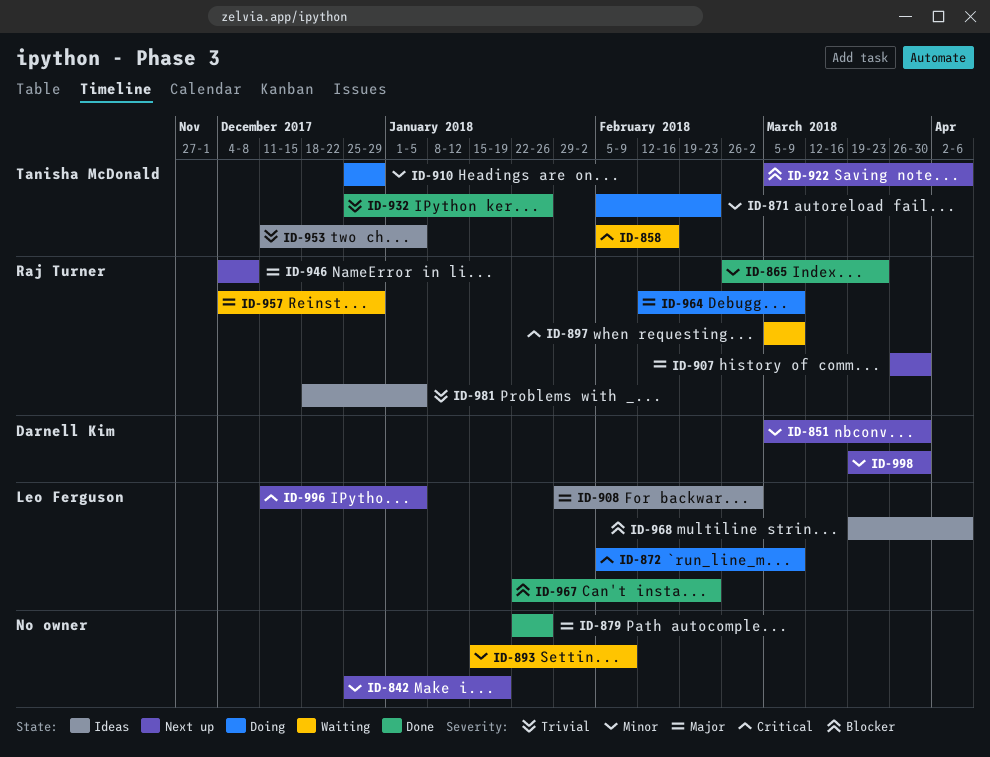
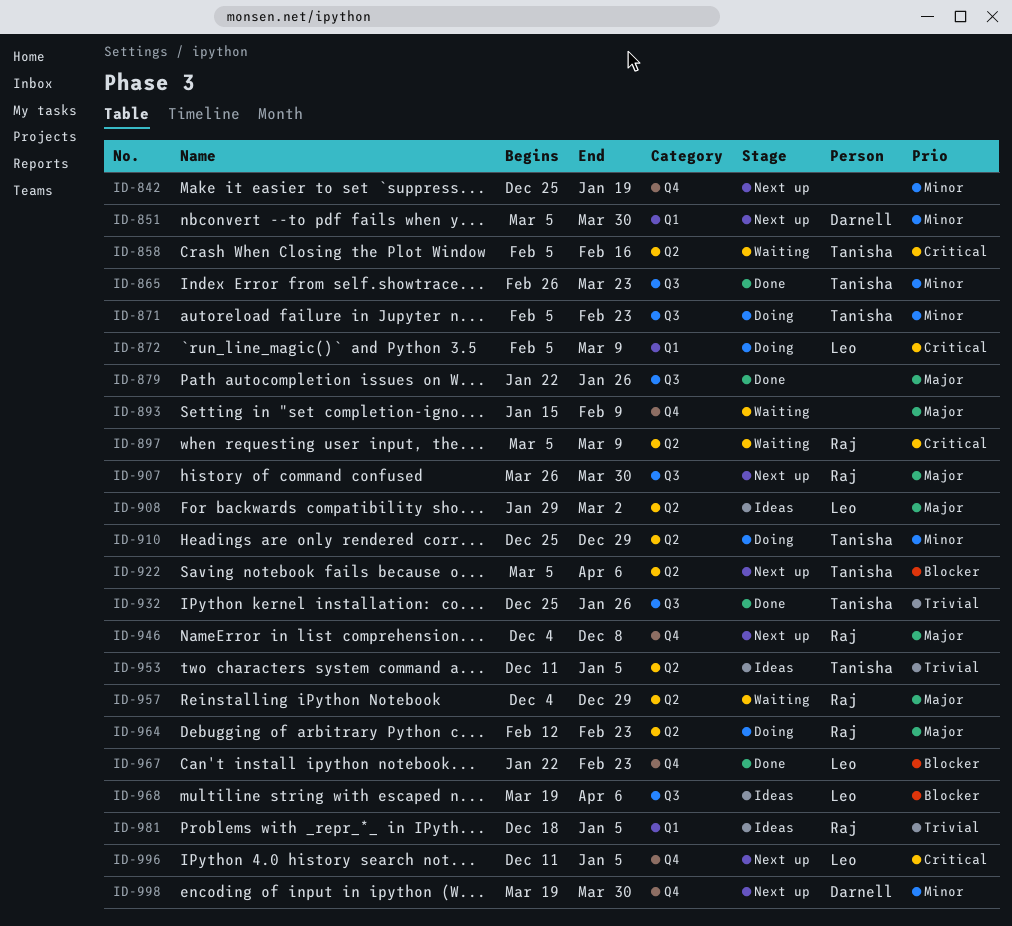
ID-865, owner: Raj Turner -> Tanisha McDonald
ID-893, priority: Minor -> Major
ID-964, due: Mar 9 -> Feb 23

